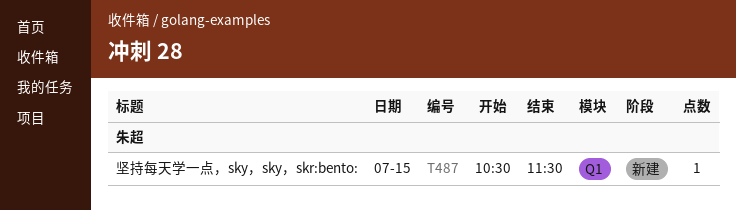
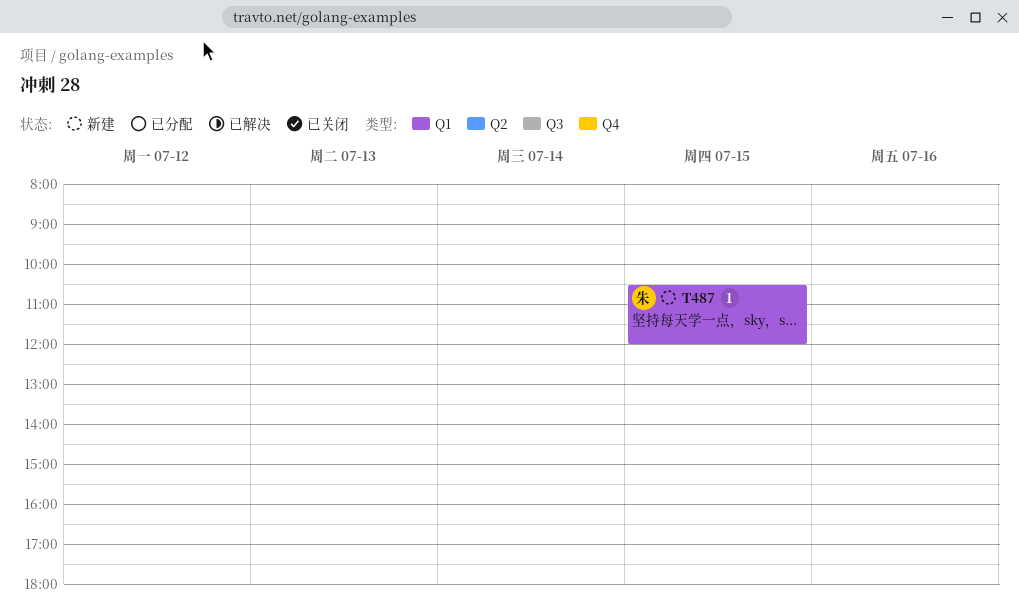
T487, ends: 11:30 -> 12:00

